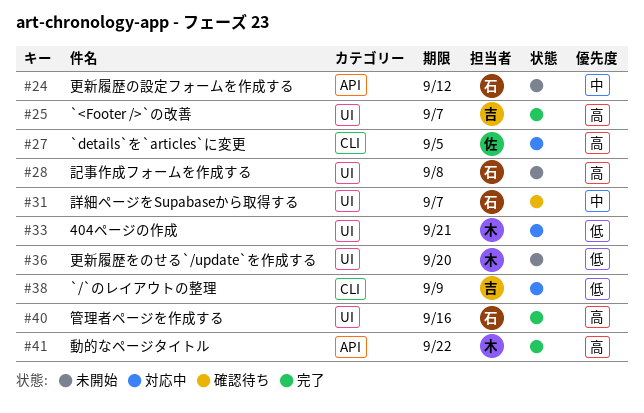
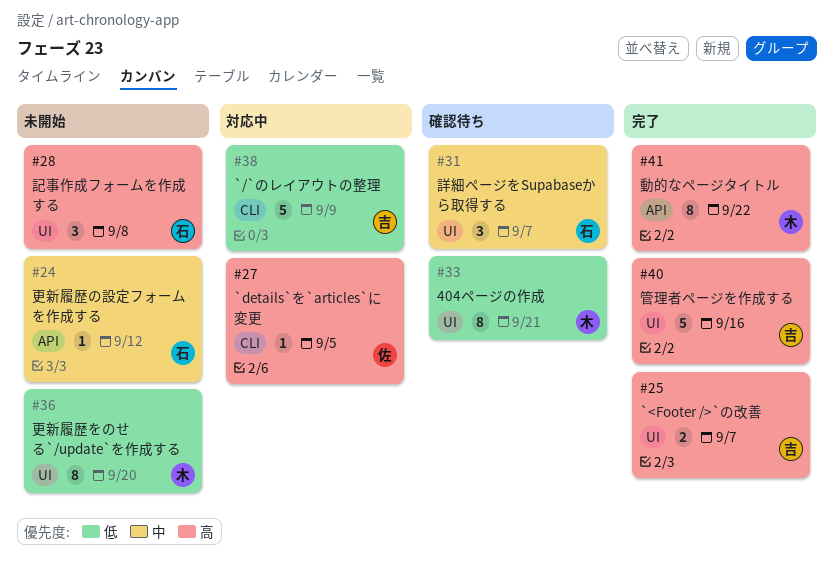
#33, status: 対応中 -> 確認待ち
#40, owner: 石 -> 吉

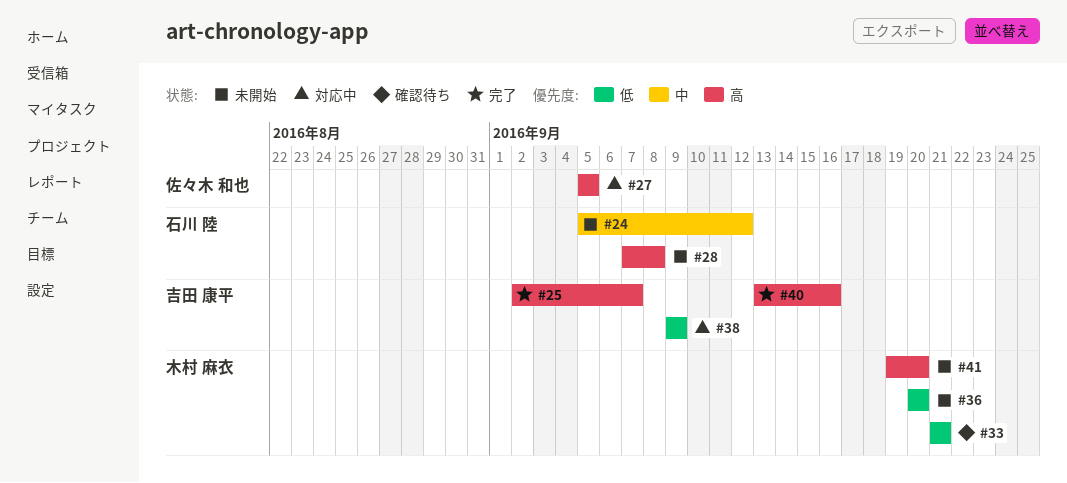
#31: present -> none
#41, status: 完了 -> 未開始
#41, due: Sep 22 -> Sep 20

